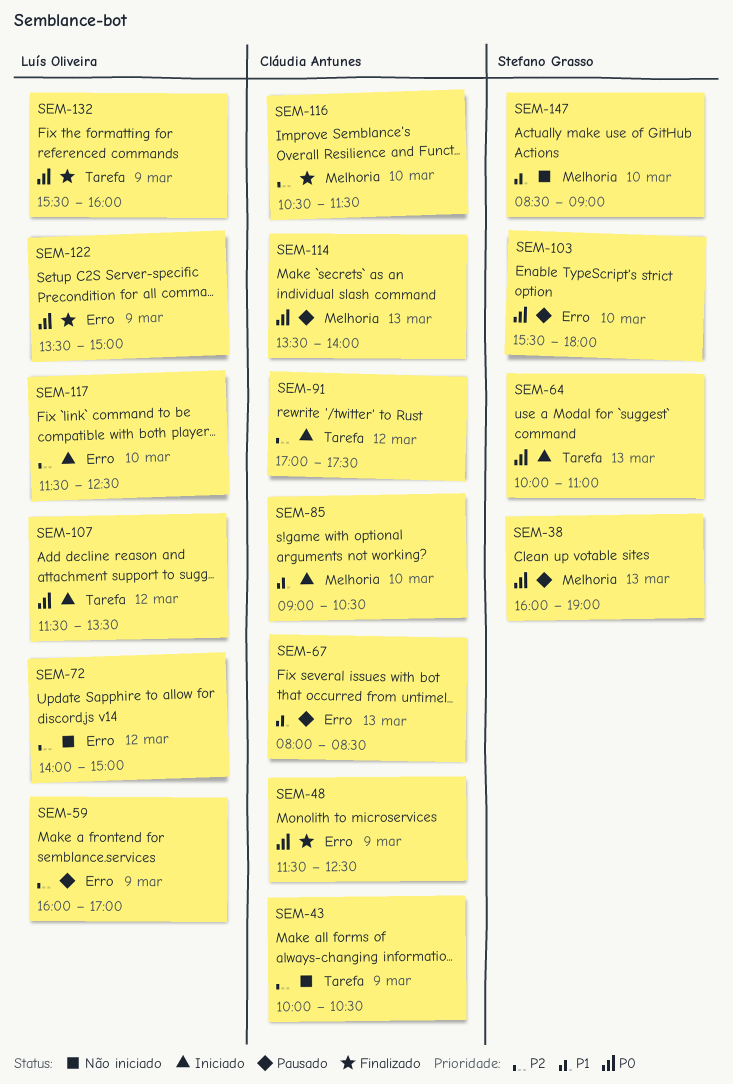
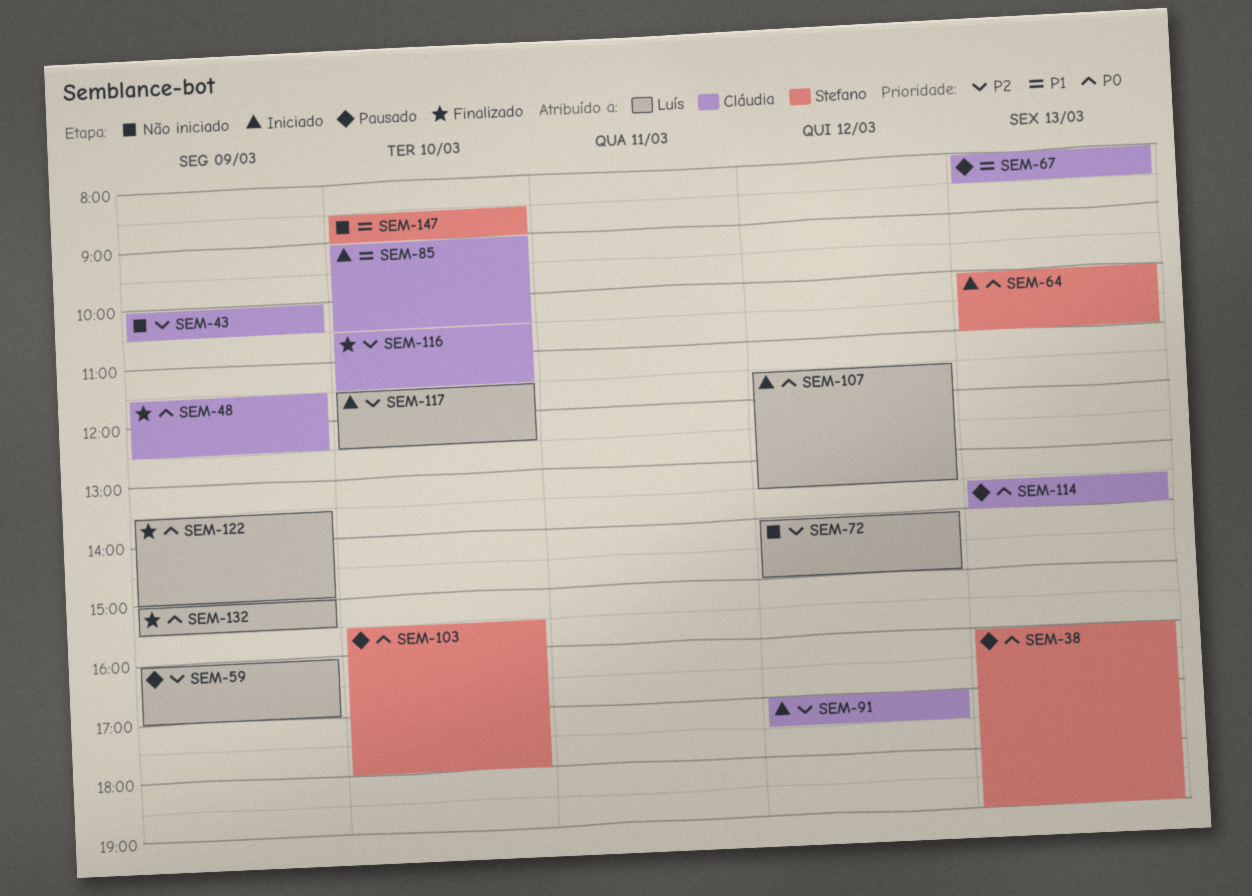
SEM-132, begins: 15:30 -> 15:00
SEM-132, ends: 16:00 -> 15:30

